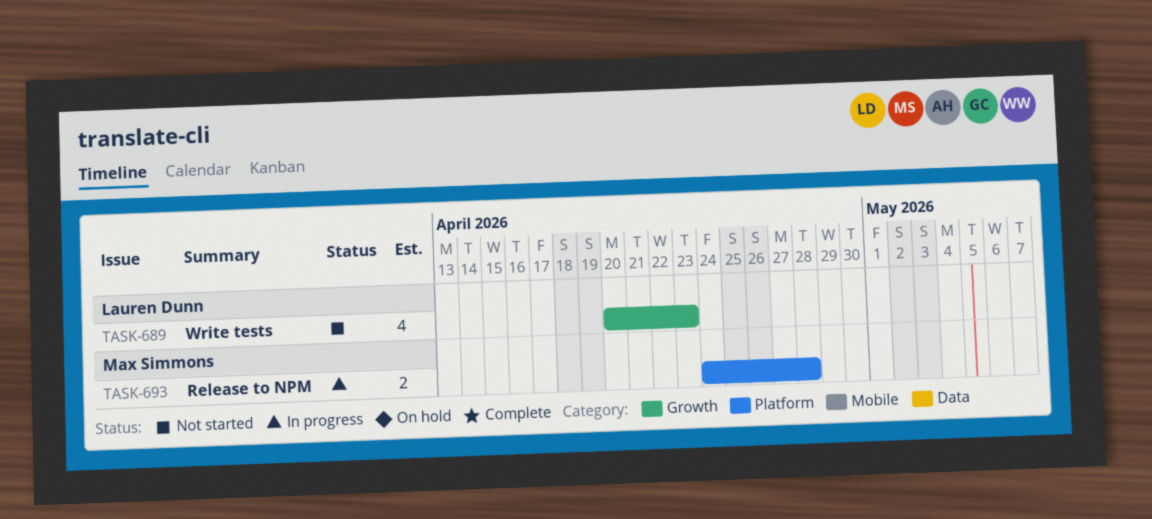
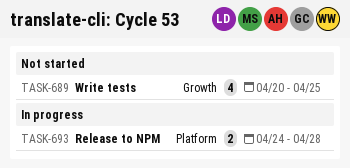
TASK-689, due: Apr 23 -> Apr 25

